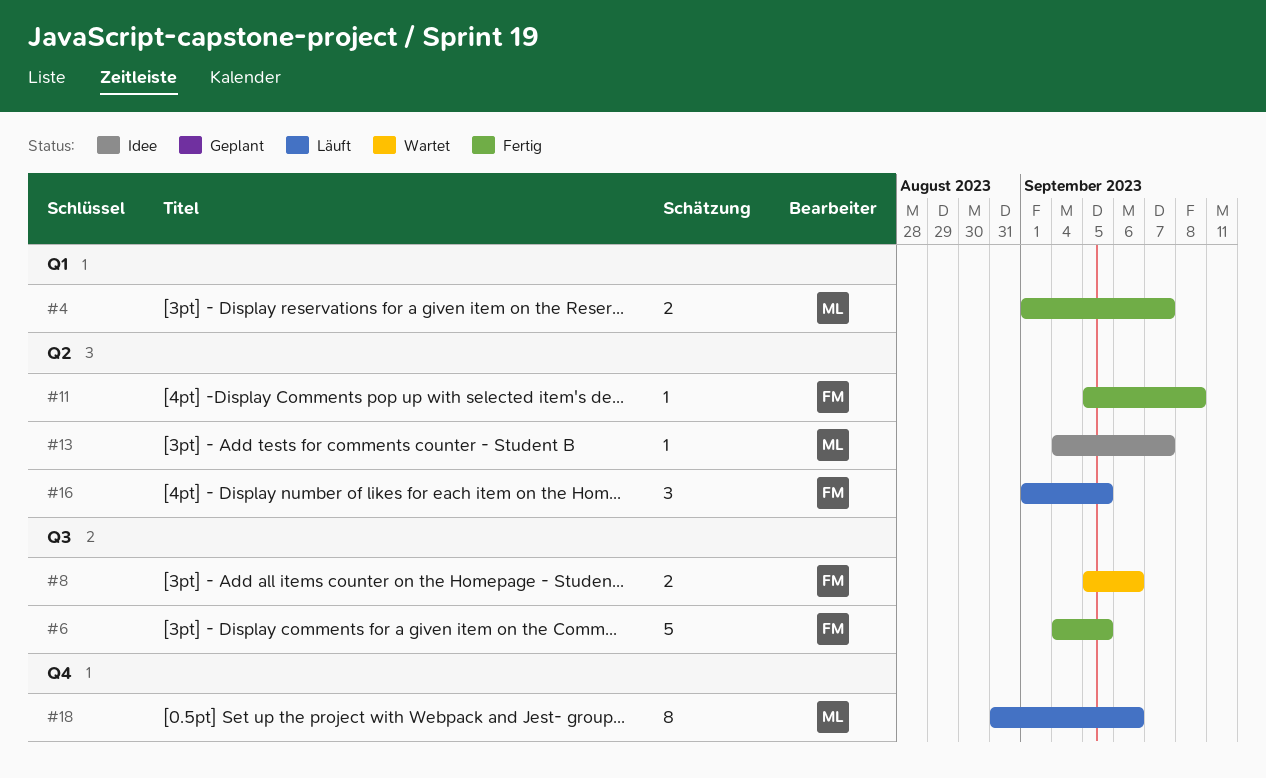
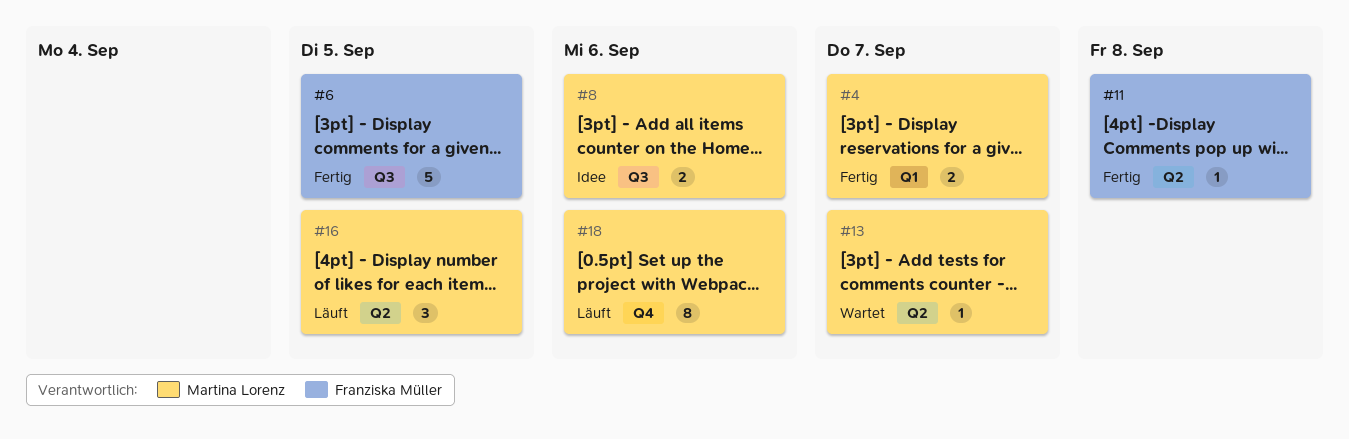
#8, status: Wartet -> Idee
#8, owner: Franziska Müller -> Martina Lorenz
#13, status: Idee -> Wartet
#16, owner: Franziska Müller -> Martina Lorenz

